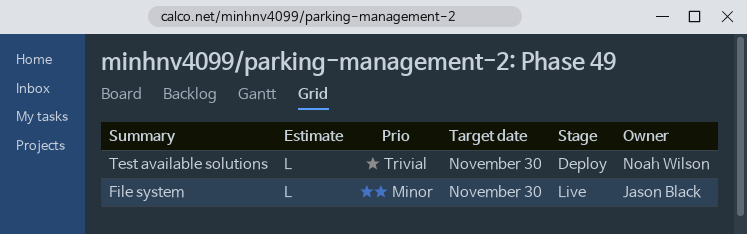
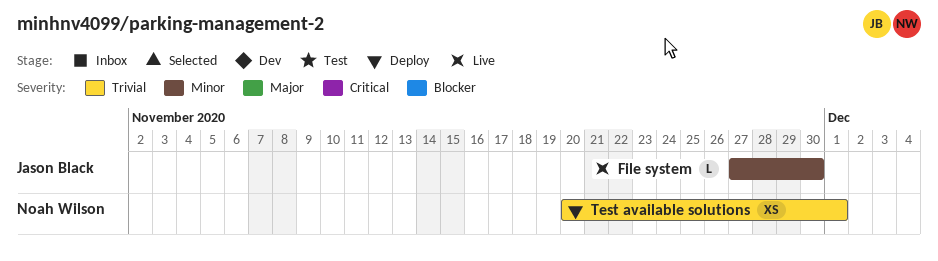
Test available solutions, estimate: L -> XS
Test available solutions, due: Nov 30 -> Dec 1

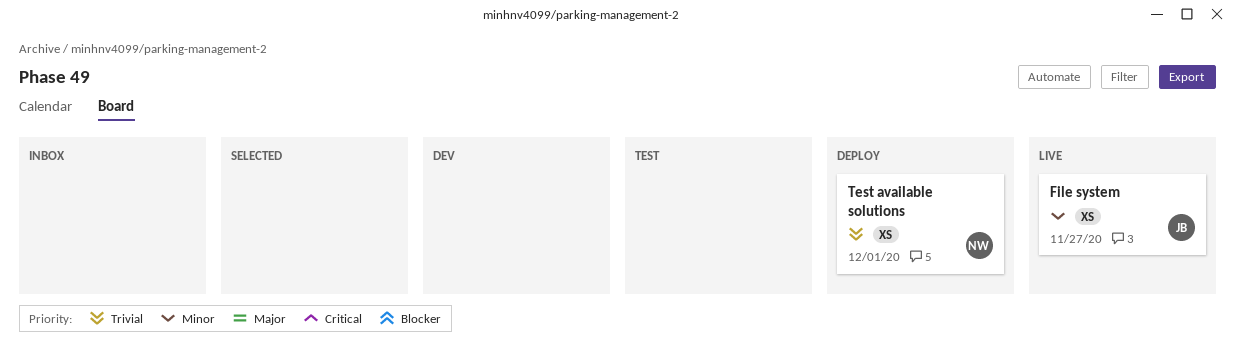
File system, estimate: L -> XS
File system, due: Nov 30 -> Nov 27

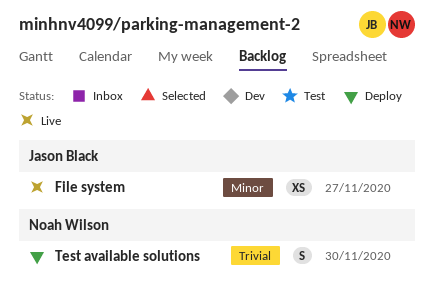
Test available solutions, estimate: XS -> S
Test available solutions, due: Dec 1 -> Nov 30

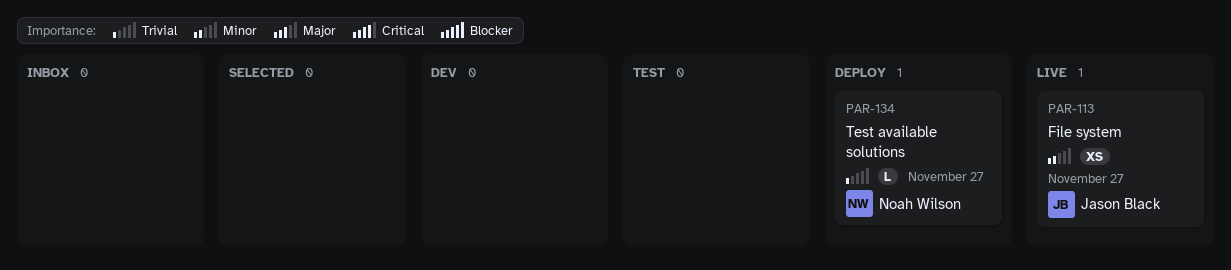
Test available solutions, estimate: S -> L
Test available solutions, due: Nov 30 -> Nov 27

